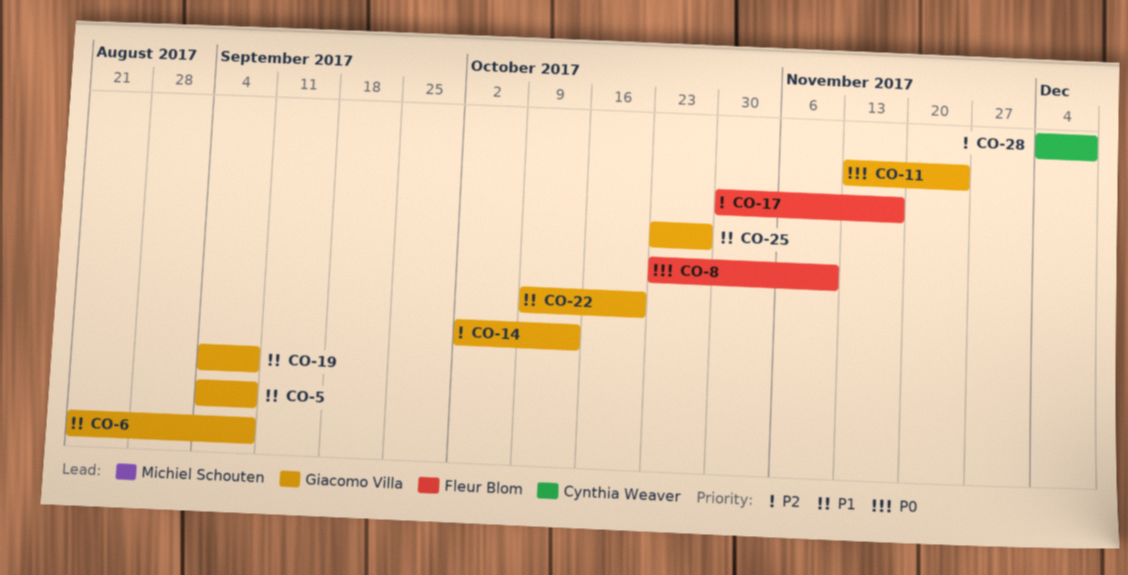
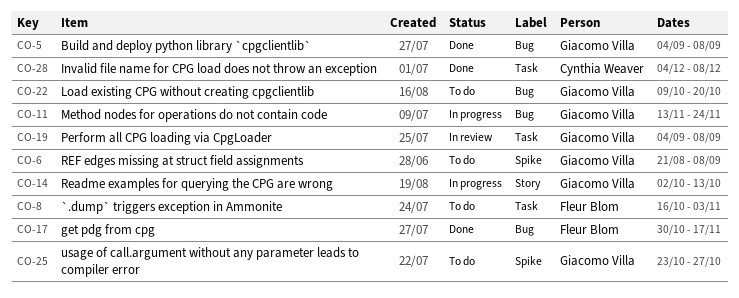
CO-8, start: Oct 23 -> Oct 16
CO-8, due: Nov 10 -> Nov 3

